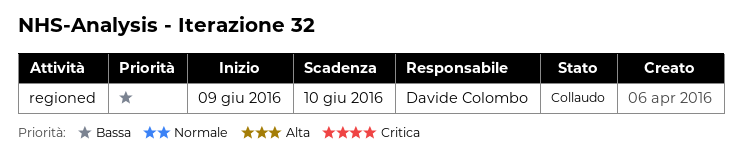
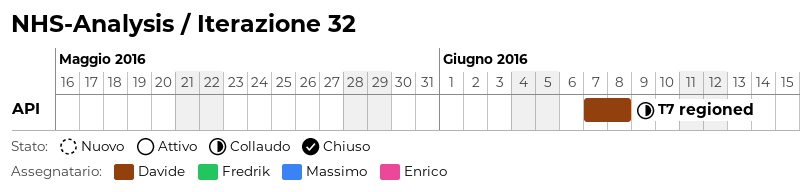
regioned, start: Jun 9 -> Jun 7
regioned, due: Jun 10 -> Jun 8

